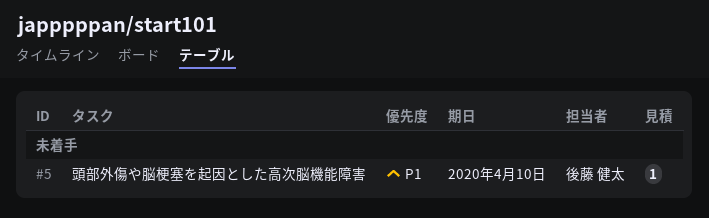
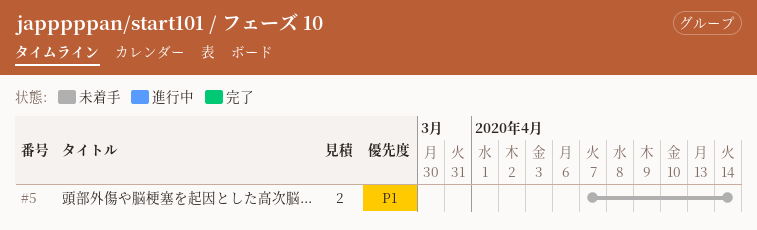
#5, estimate: 1 -> 2
#5, due: Apr 10 -> Apr 14

